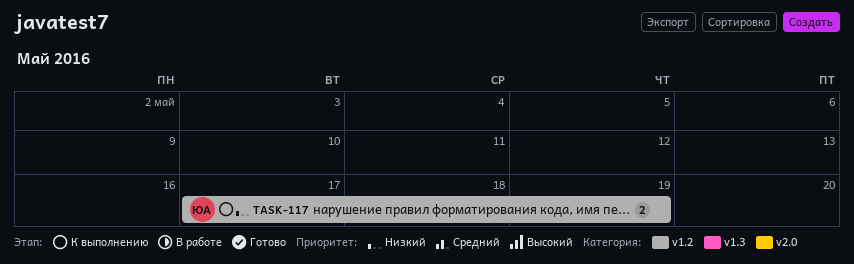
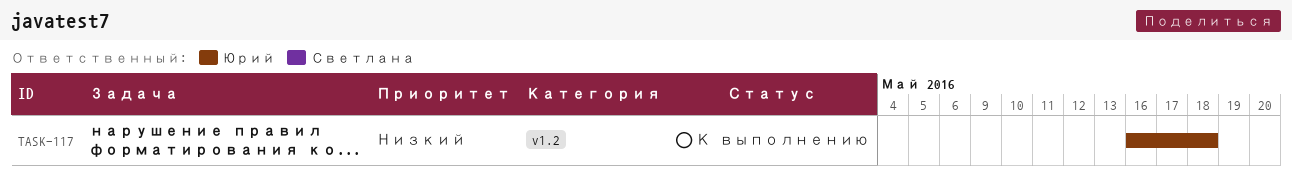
TASK-117, start: May 17 -> May 16
TASK-117, due: May 19 -> May 18

